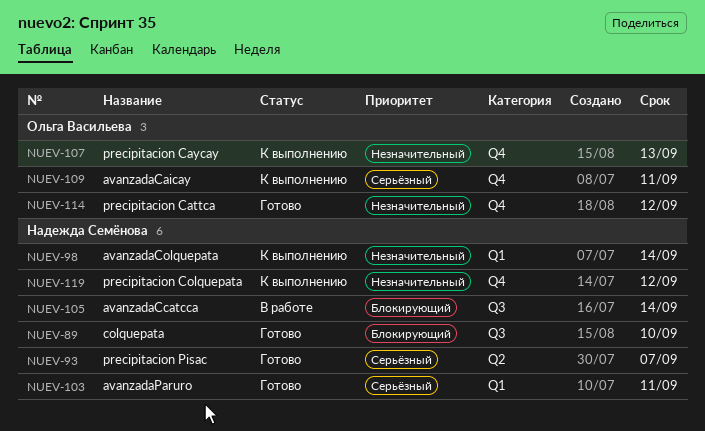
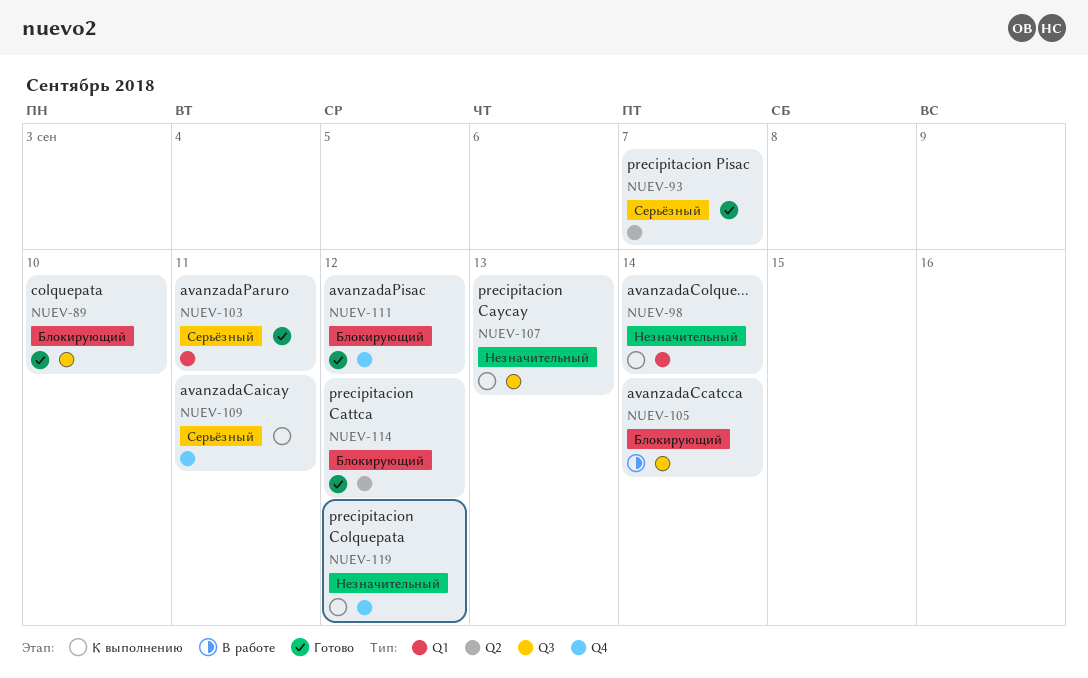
NUEV-107, label: Q4 -> Q3
NUEV-111: none -> present
NUEV-114, priority: Незначительный -> Блокирующий
NUEV-114, label: Q4 -> Q2

